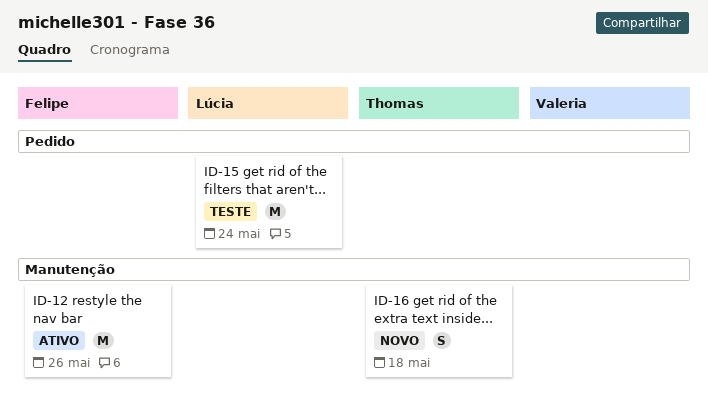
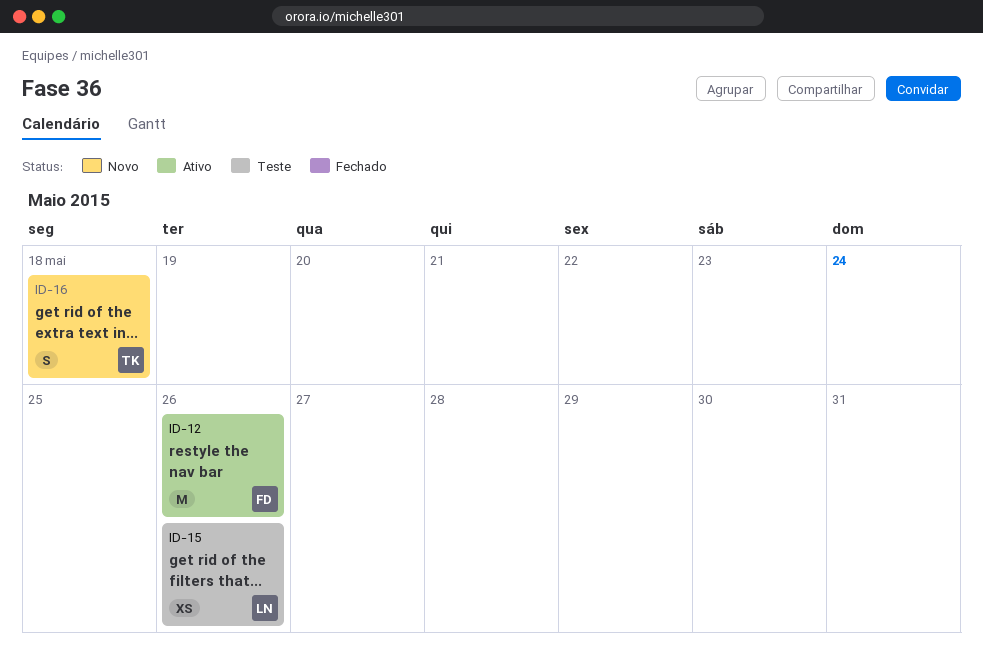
ID-15, estimate: M -> XS
ID-15, due: May 24 -> May 26

